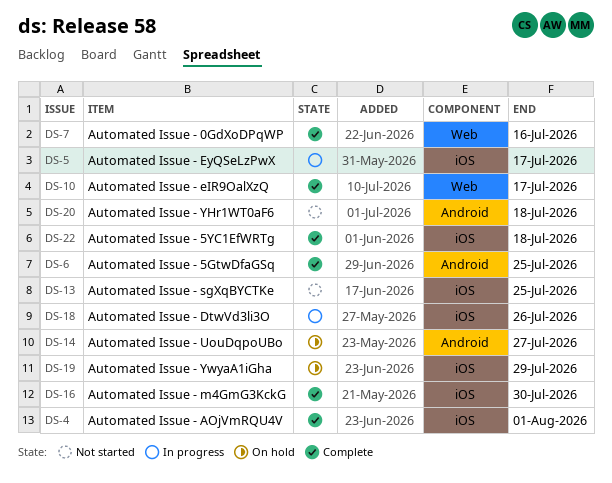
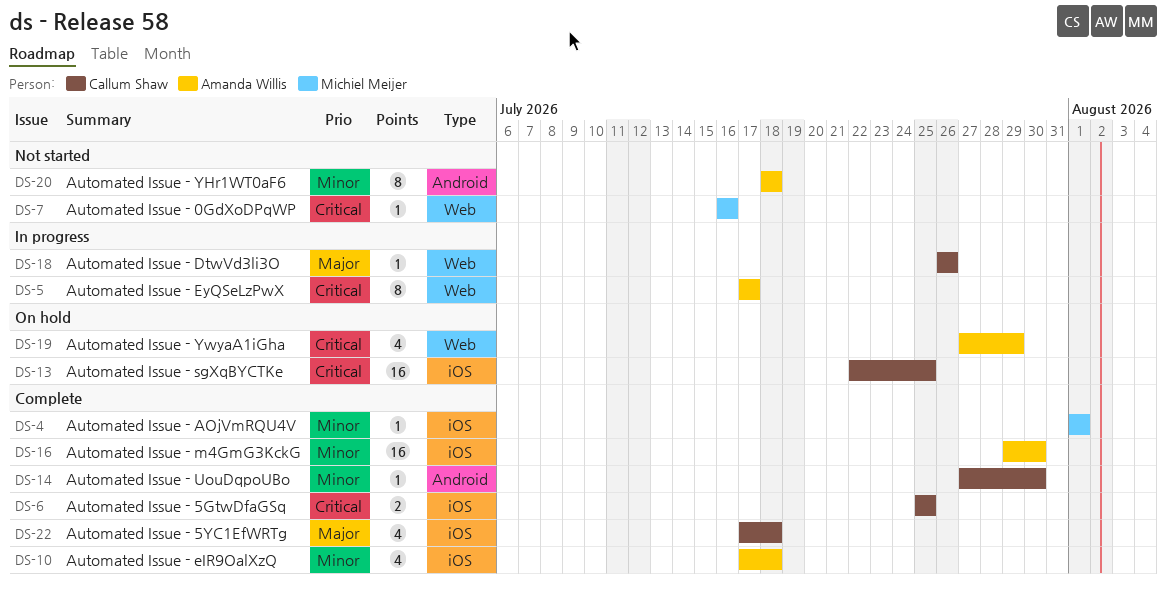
DS-5, label: iOS -> Web
DS-6, label: Android -> iOS
DS-7, status: Complete -> Not started
DS-10, label: Web -> iOS
DS-10, due: Jul 17 -> Jul 18
DS-13, status: Not started -> On hold
DS-14, status: On hold -> Complete
DS-14, due: Jul 27 -> Jul 30
DS-18, label: iOS -> Web
DS-19, label: iOS -> Web

